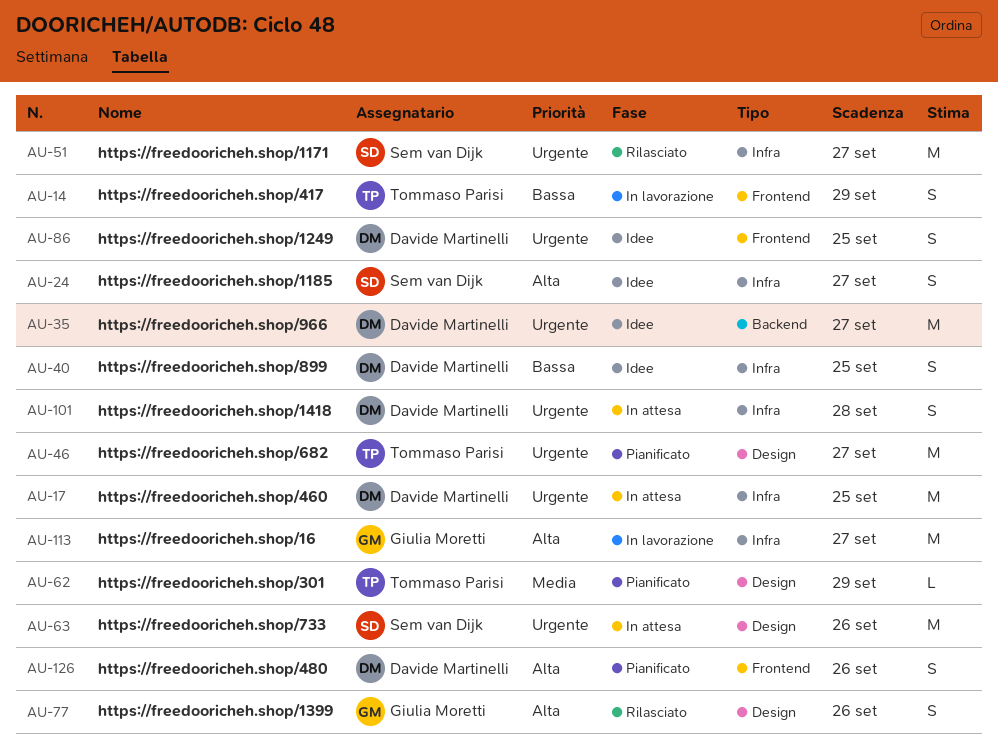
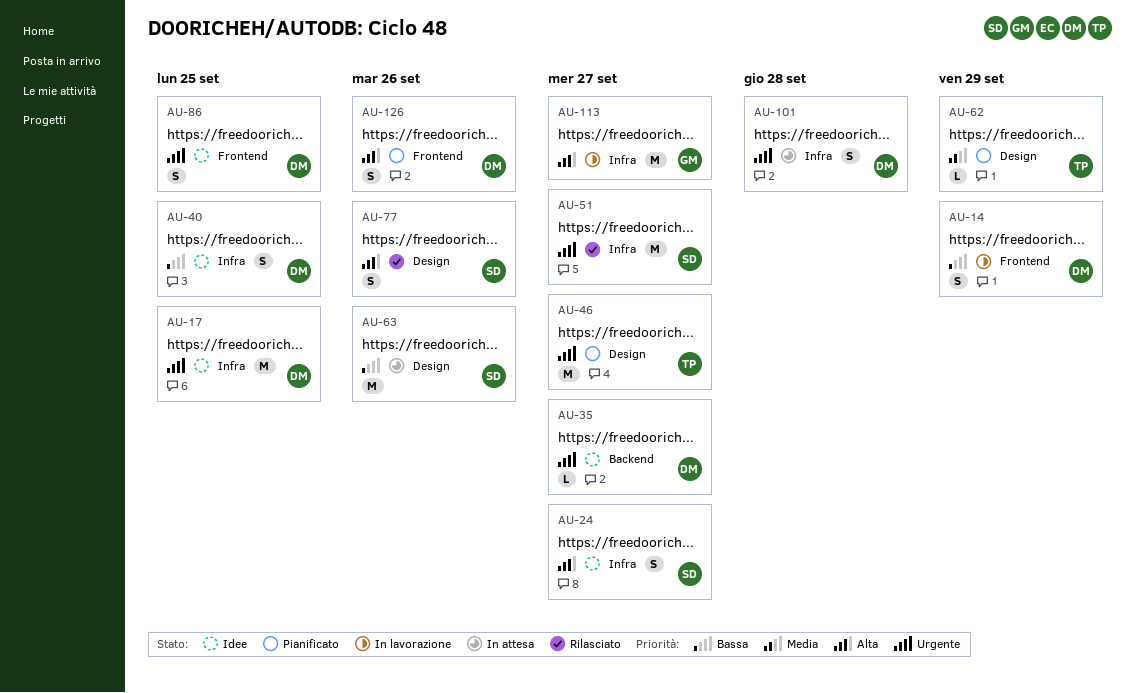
AU-14, owner: Tommaso Parisi -> Davide Martinelli
AU-17, status: In attesa -> Idee
AU-35, estimate: M -> L
AU-63, priority: Urgente -> Bassa
AU-77, owner: Giulia Moretti -> Sem van Dijk

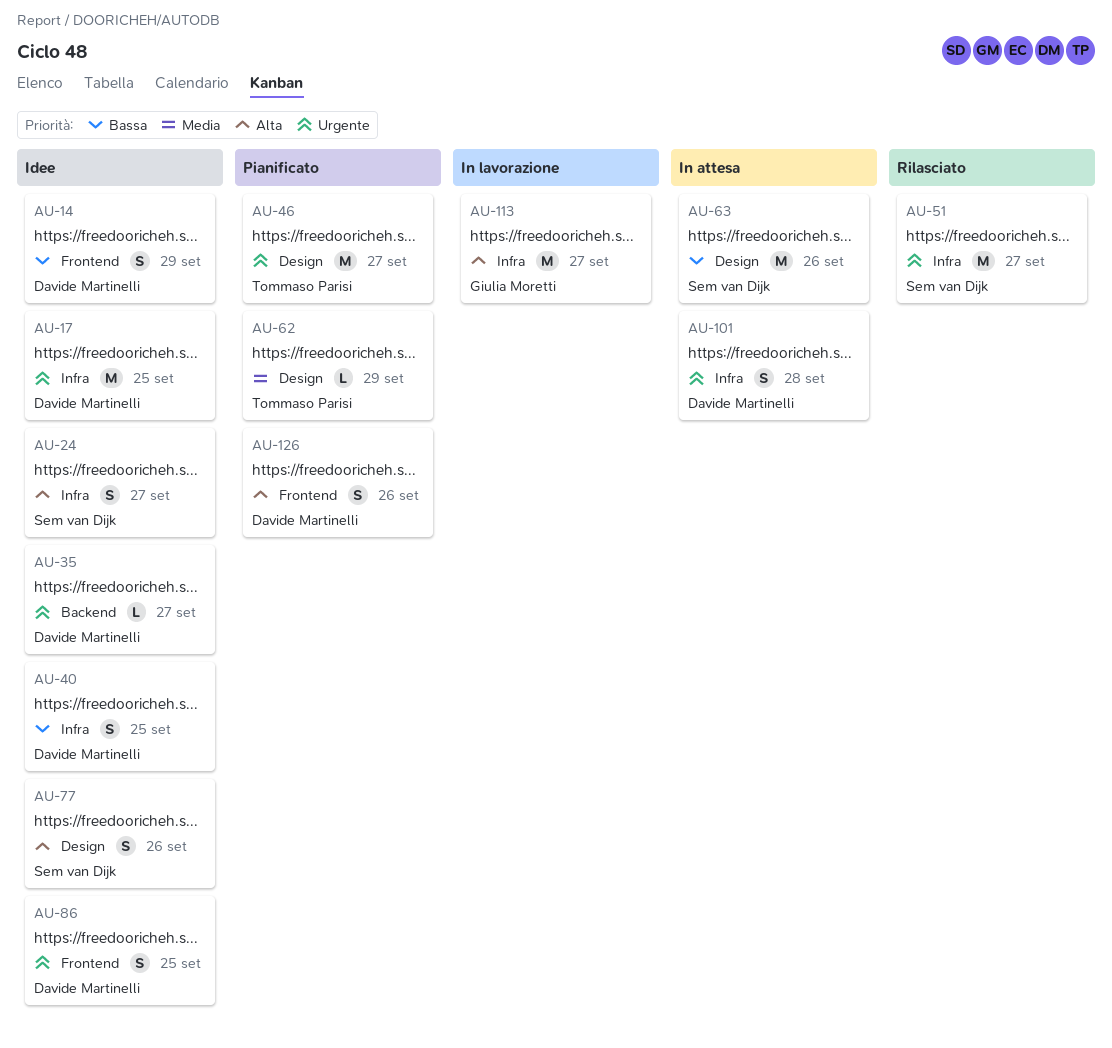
AU-14, status: In lavorazione -> Idee
AU-77, status: Rilasciato -> Idee

